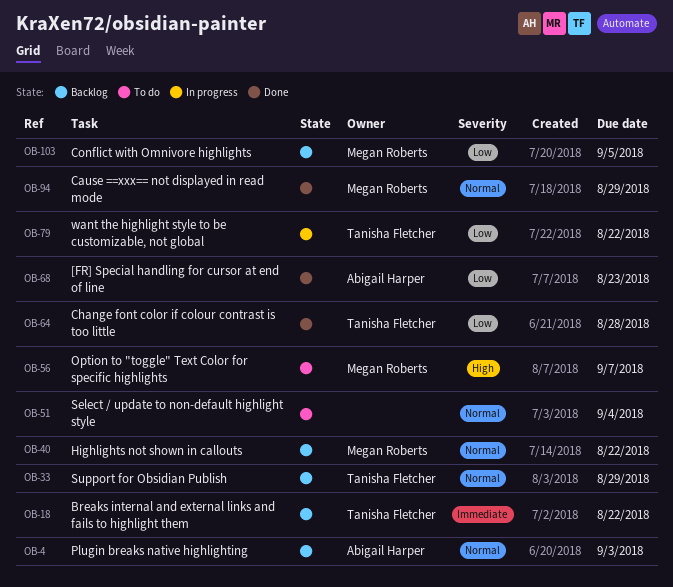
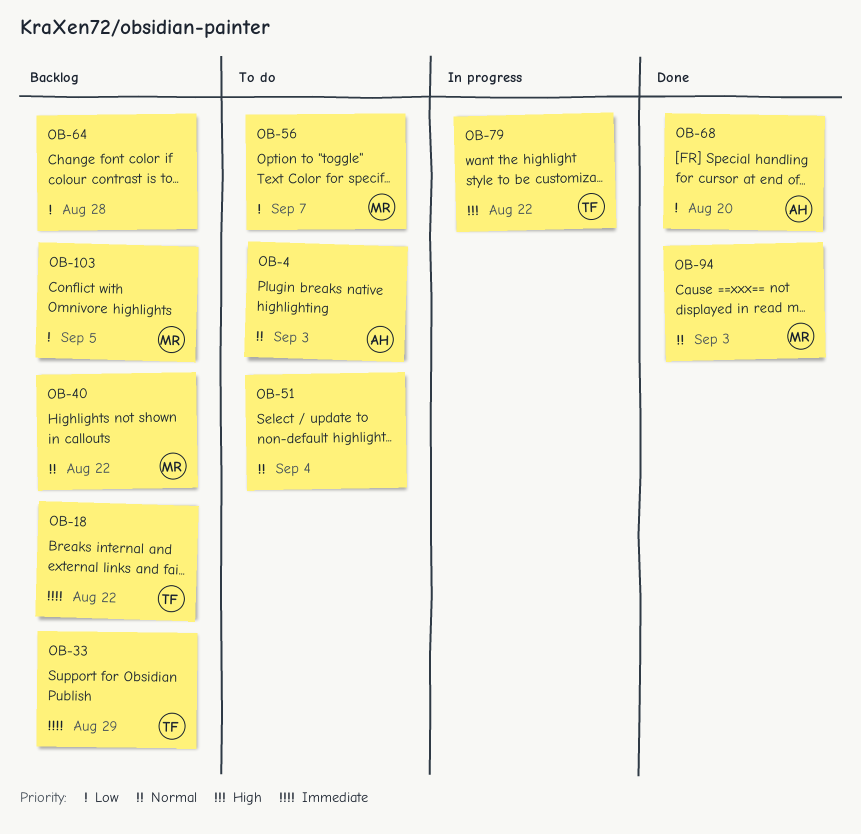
OB-4, status: Backlog -> To do
OB-33, priority: Normal -> Immediate
OB-56, priority: High -> Low
OB-64, status: Done -> Backlog
OB-64, owner: Tanisha Fletcher -> none
OB-68, due: Aug 23 -> Aug 20
OB-79, priority: Low -> High
OB-94, due: Aug 29 -> Sep 3

